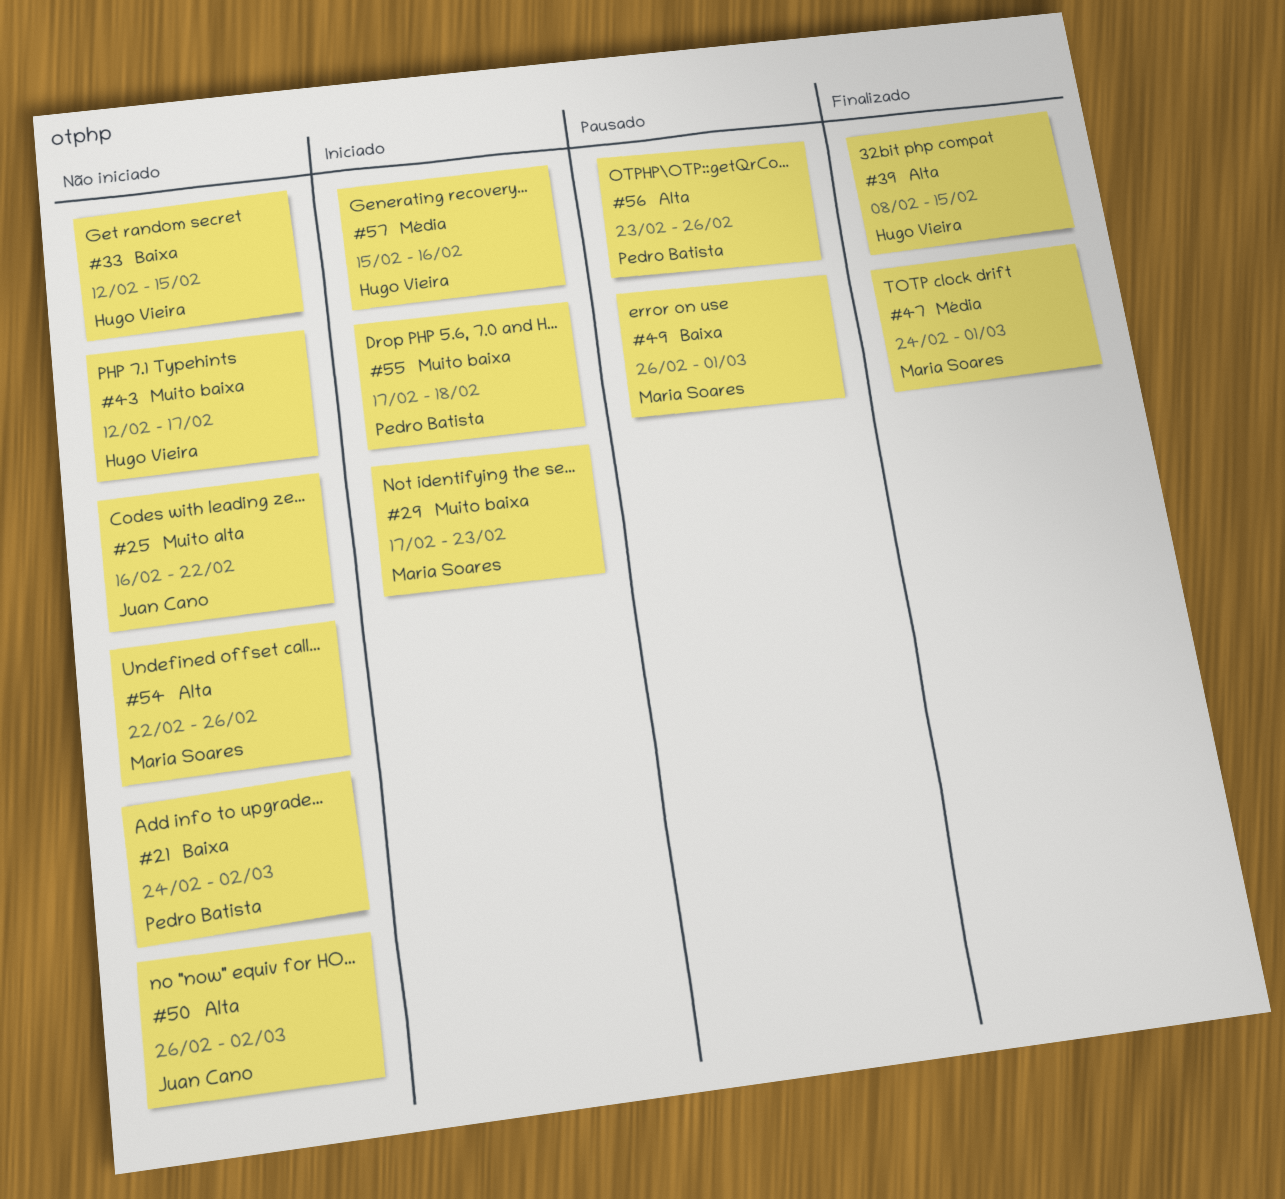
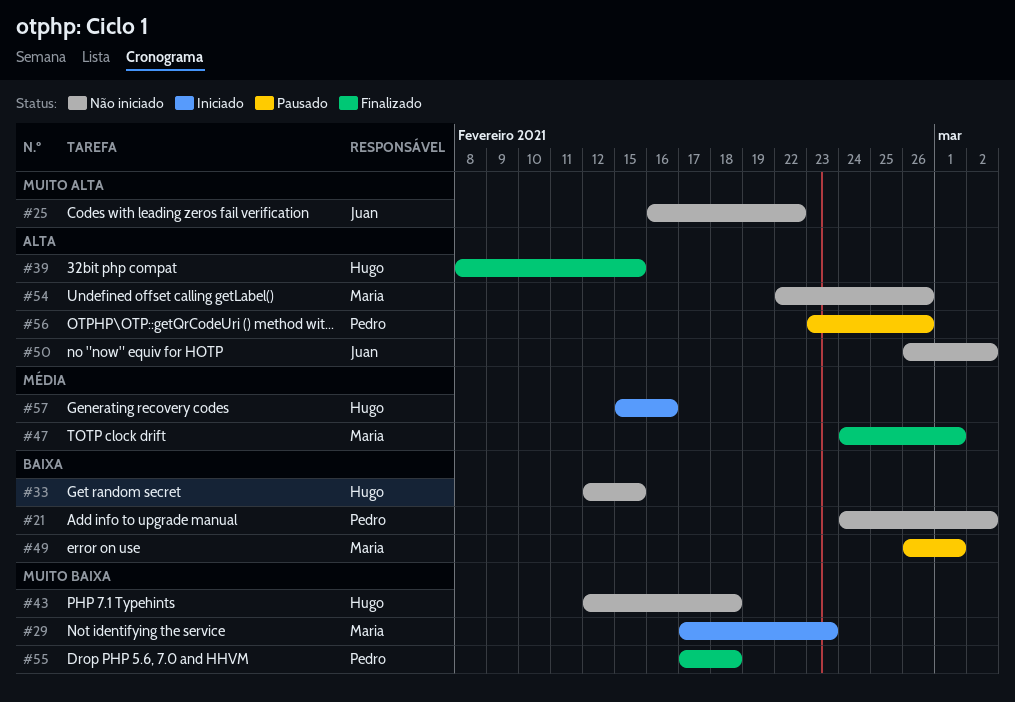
#43, due: Feb 17 -> Feb 18
#55, status: Iniciado -> Finalizado

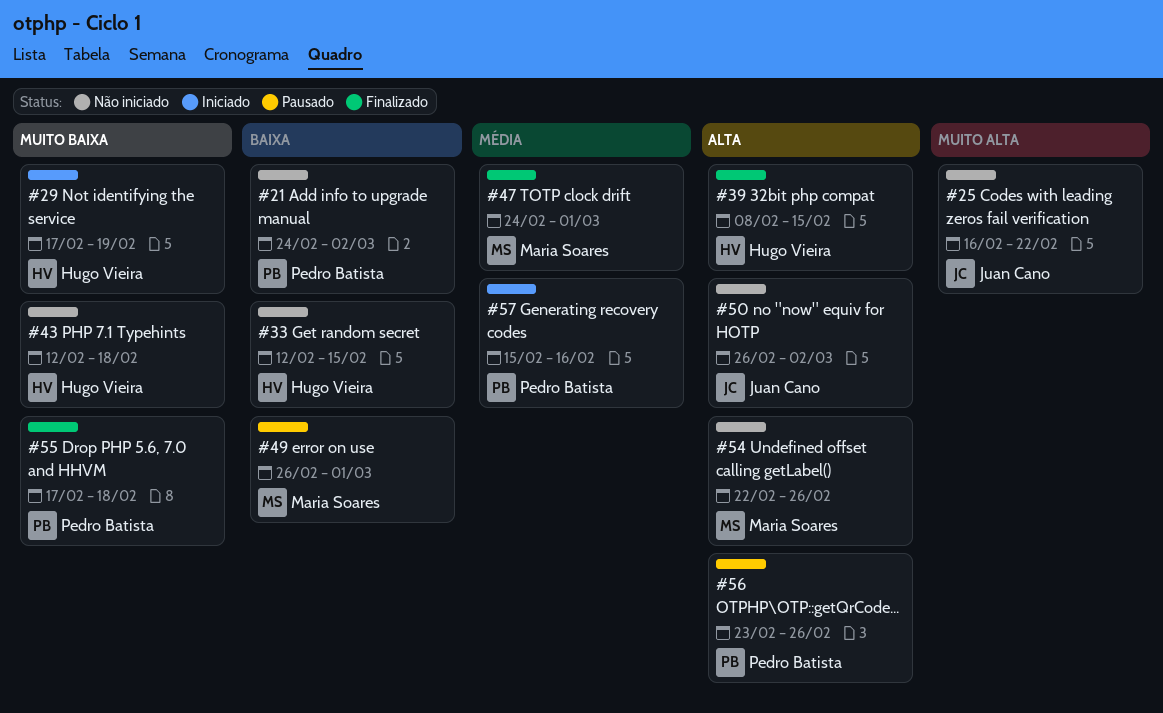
#29, owner: Maria Soares -> Hugo Vieira
#29, due: Feb 23 -> Feb 19
#57, owner: Hugo Vieira -> Pedro Batista

